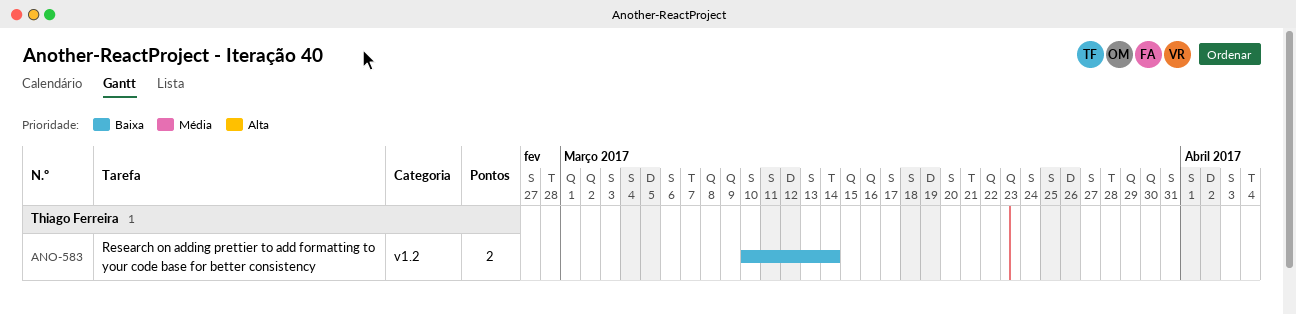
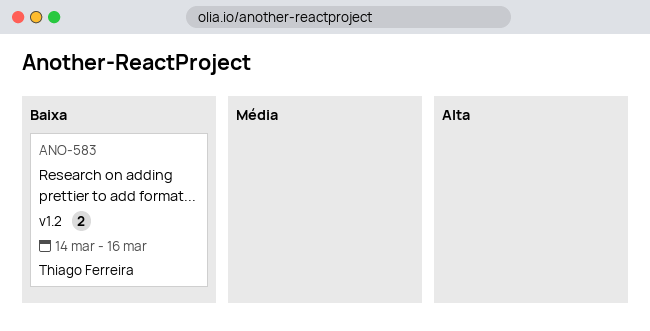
ANO-583, start: Mar 10 -> Mar 14
ANO-583, due: Mar 14 -> Mar 16

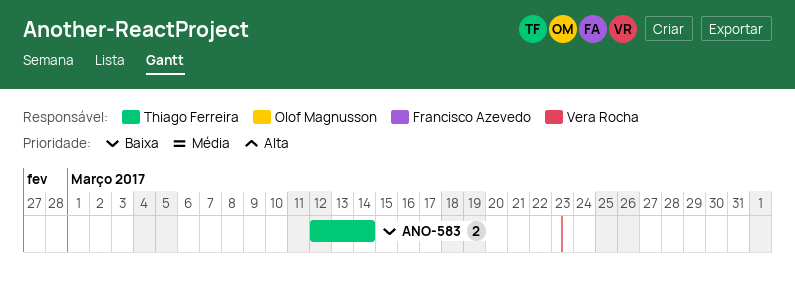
ANO-583, start: Mar 14 -> Mar 12
ANO-583, due: Mar 16 -> Mar 14

